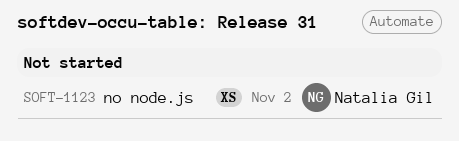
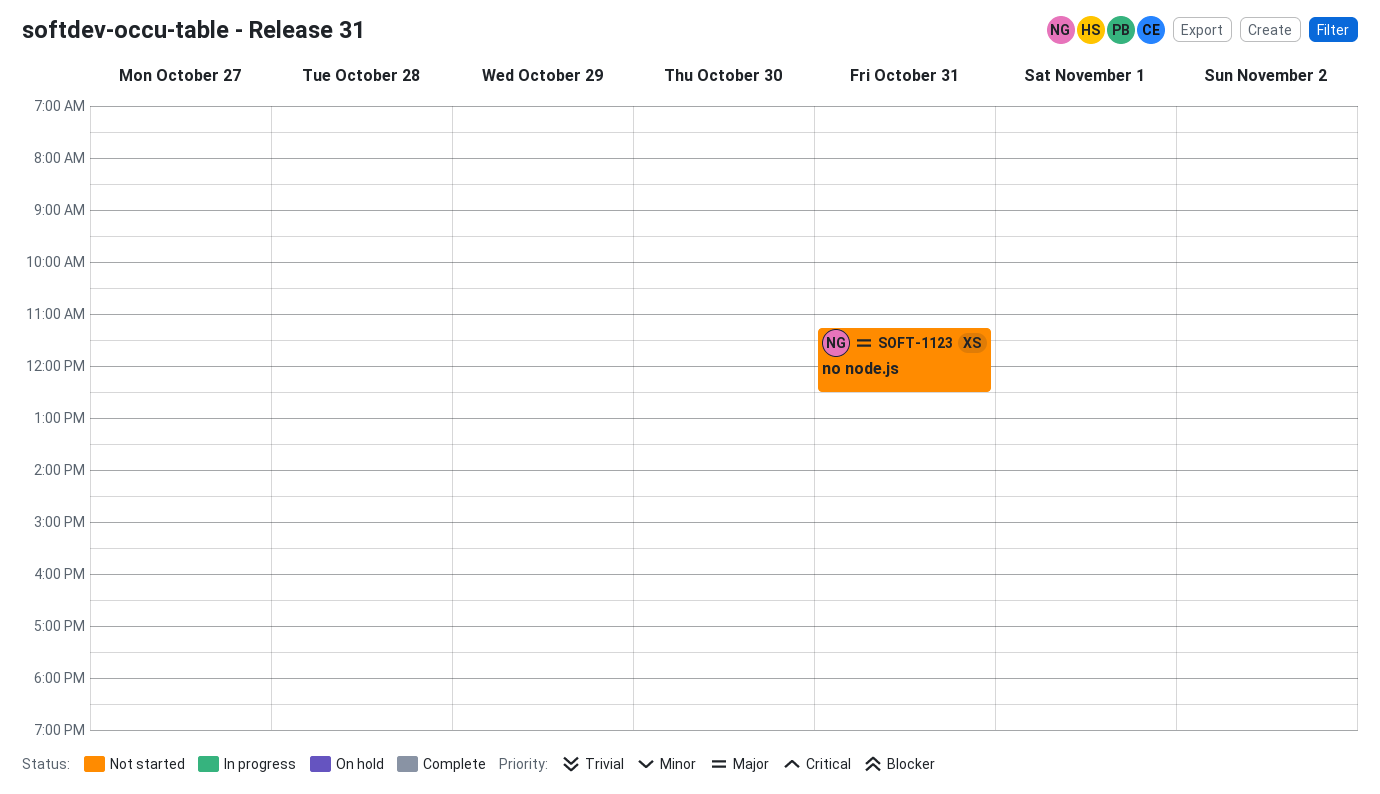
SOFT-1123, day: Nov 2 -> Oct 31

